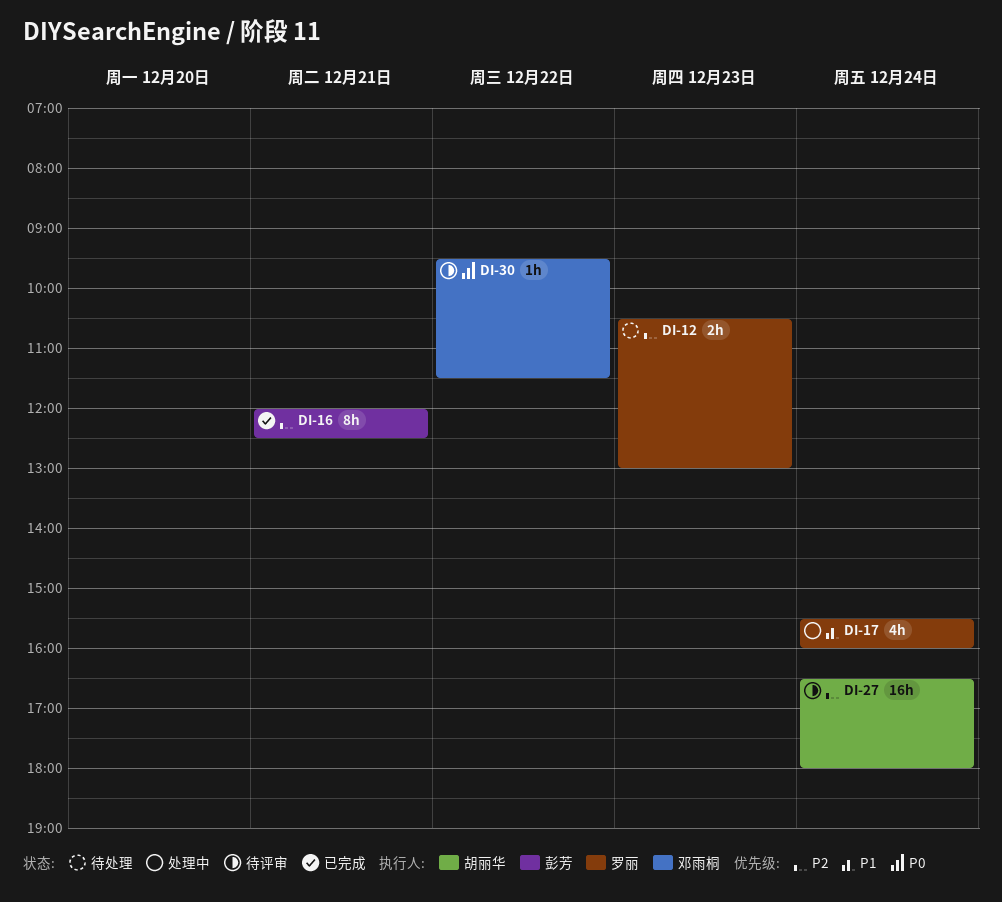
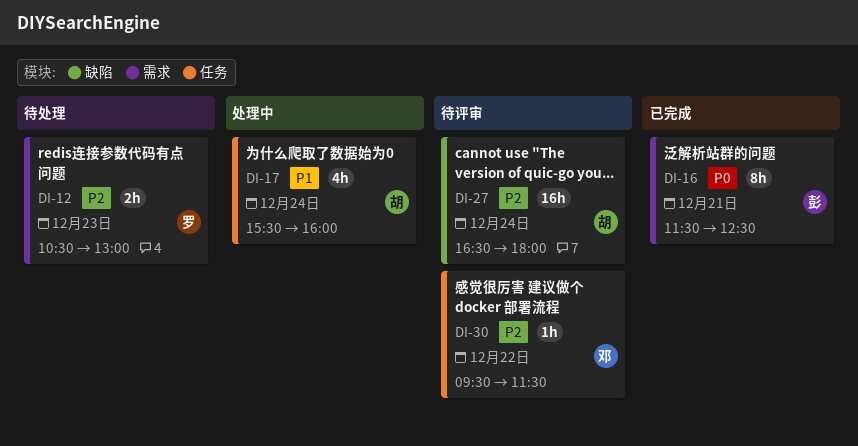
DI-16, priority: P2 -> P0
DI-16, begins: 12:00 -> 11:30
DI-17, owner: 罗丽 -> 胡丽华
DI-30, priority: P0 -> P2

